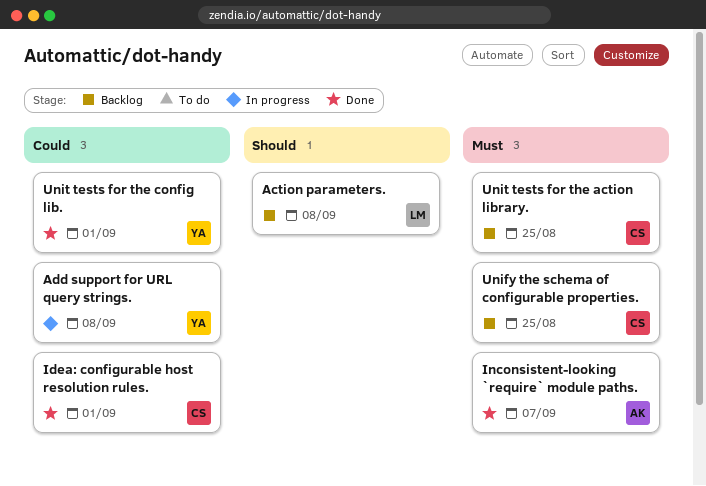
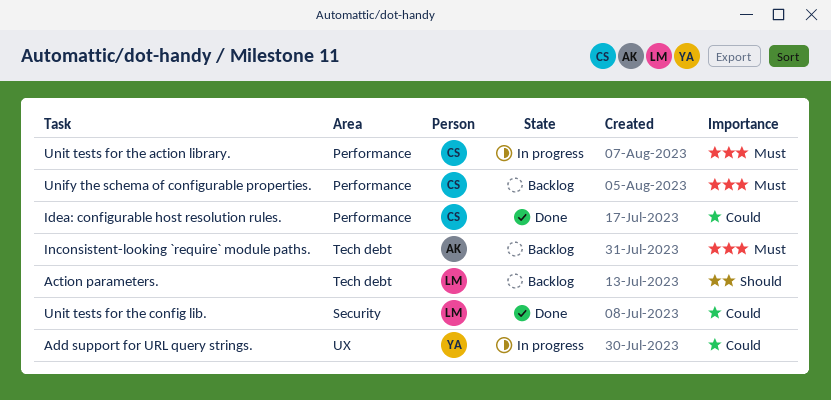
Inconsistent-looking `require` module paths., status: Done -> Backlog
Unit tests for the action library., status: Backlog -> In progress
Unit tests for the config lib., owner: YA -> LM

